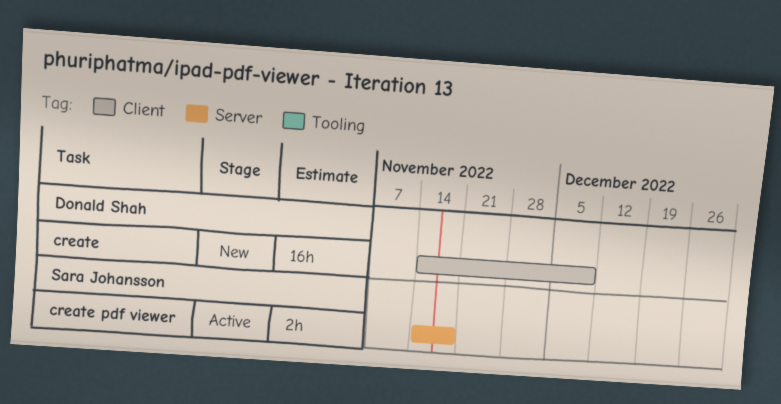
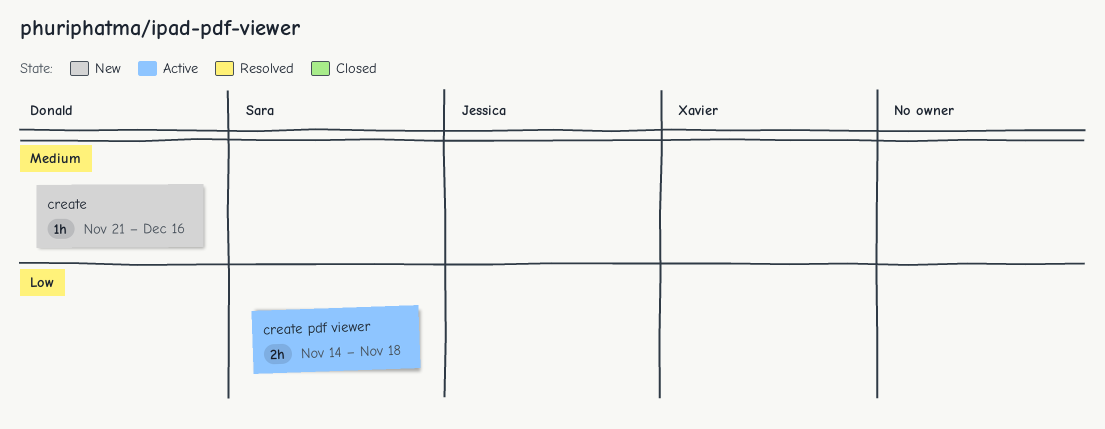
create, estimate: 16h -> 1h
create, start: Nov 14 -> Nov 21
create, due: Dec 9 -> Dec 16

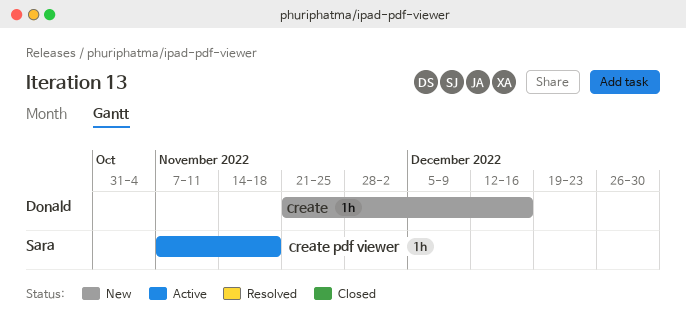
create pdf viewer, estimate: 2h -> 1h
create pdf viewer, start: Nov 14 -> Nov 7

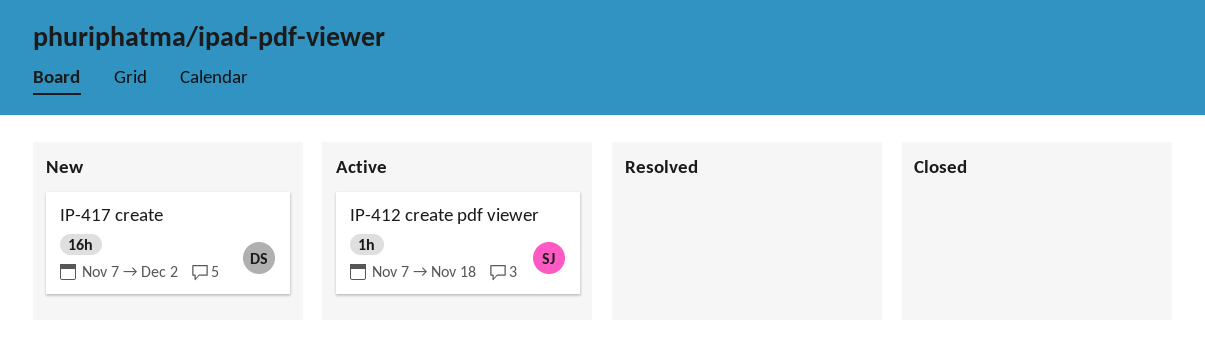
create, estimate: 1h -> 16h
create, start: Nov 21 -> Nov 7
create, due: Dec 16 -> Dec 2

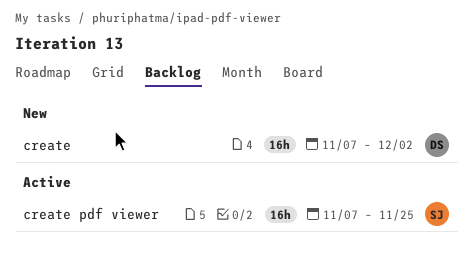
create pdf viewer, estimate: 1h -> 16h
create pdf viewer, due: Nov 18 -> Nov 25

